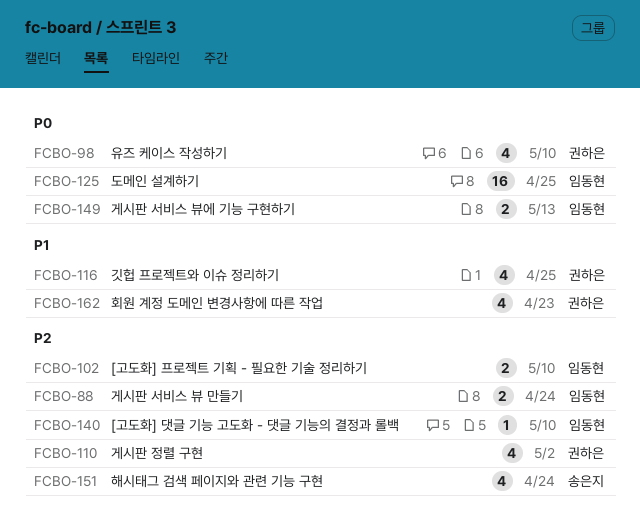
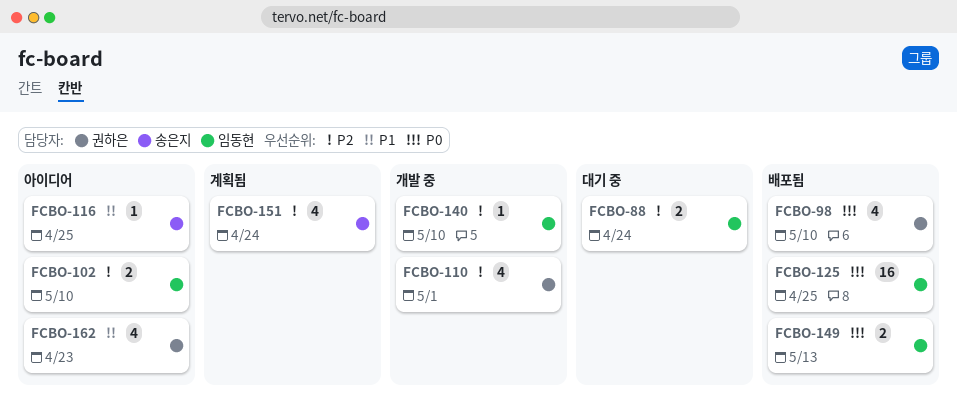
FCBO-110, due: May 2 -> May 1
FCBO-116, owner: 권하은 -> 송은지
FCBO-116, estimate: 4 -> 1

